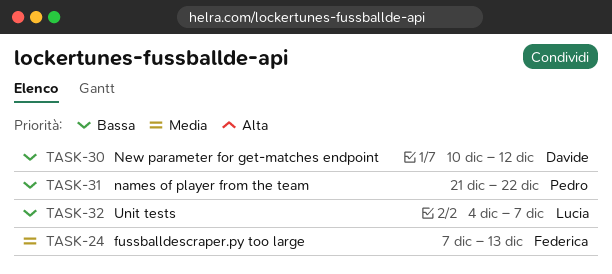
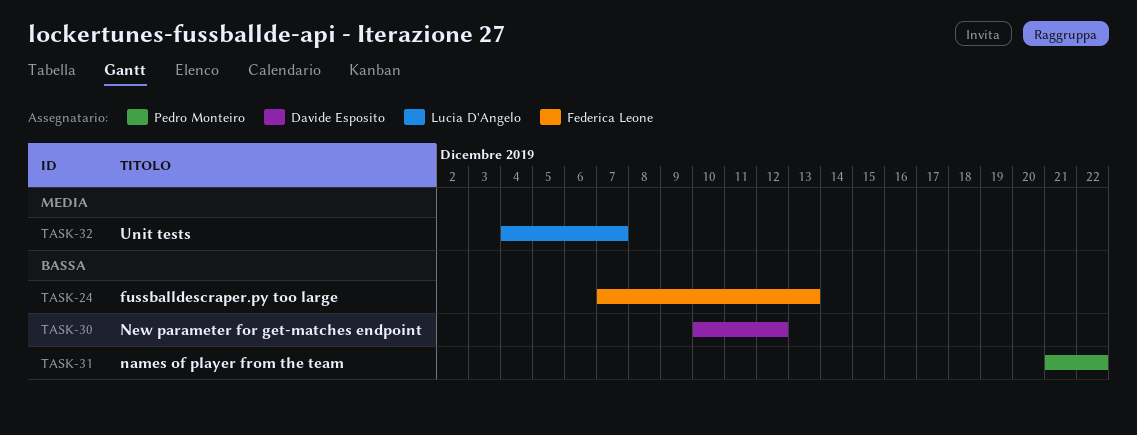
TASK-24, priority: Media -> Bassa
TASK-32, priority: Bassa -> Media

